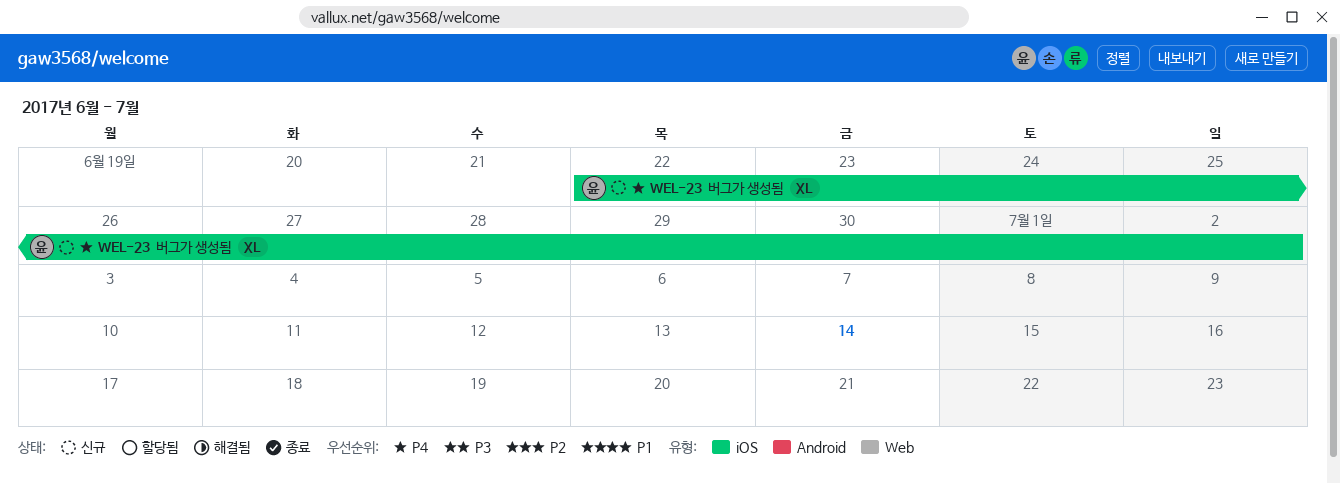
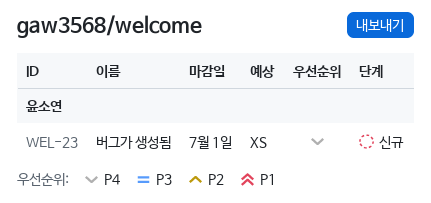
WEL-23, estimate: XL -> XS
WEL-23, due: Jul 2 -> Jul 1

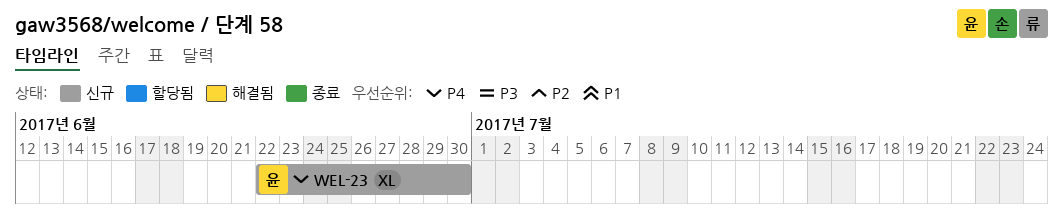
WEL-23, estimate: XS -> XL
WEL-23, due: Jul 1 -> Jun 30

